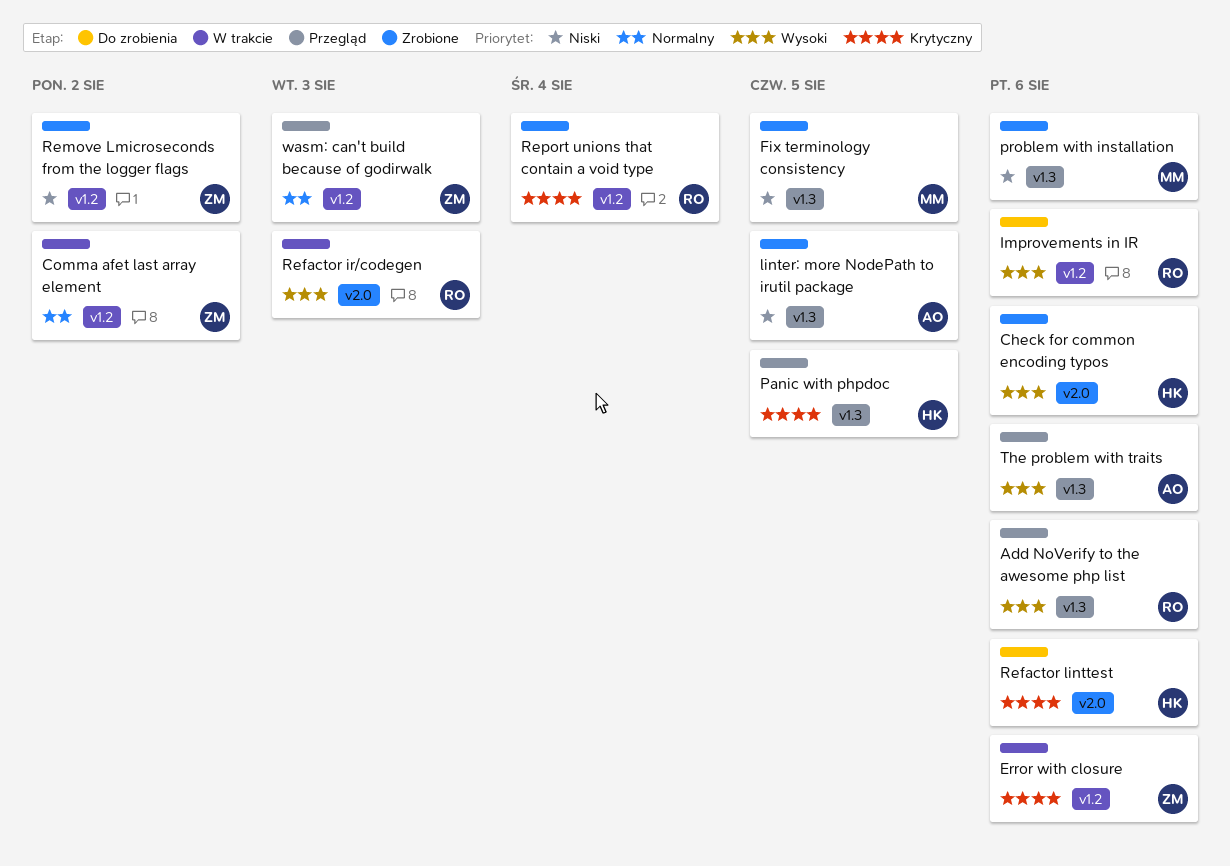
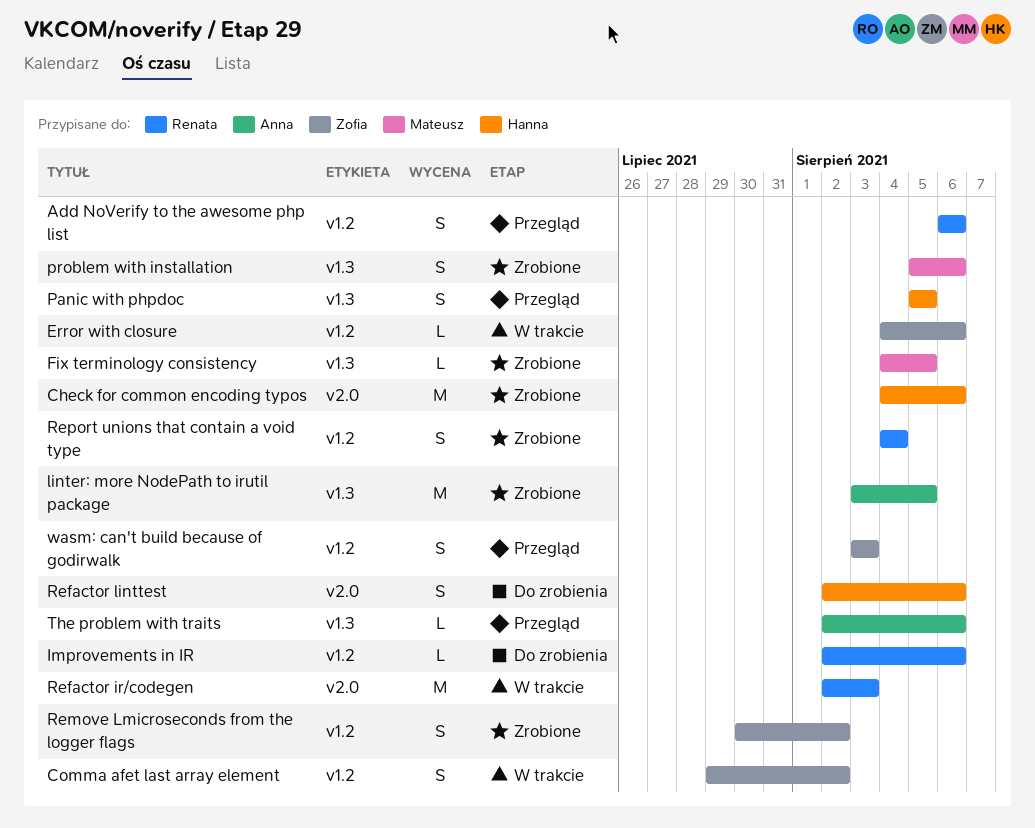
Add NoVerify to the awesome php list, label: v1.3 -> v1.2

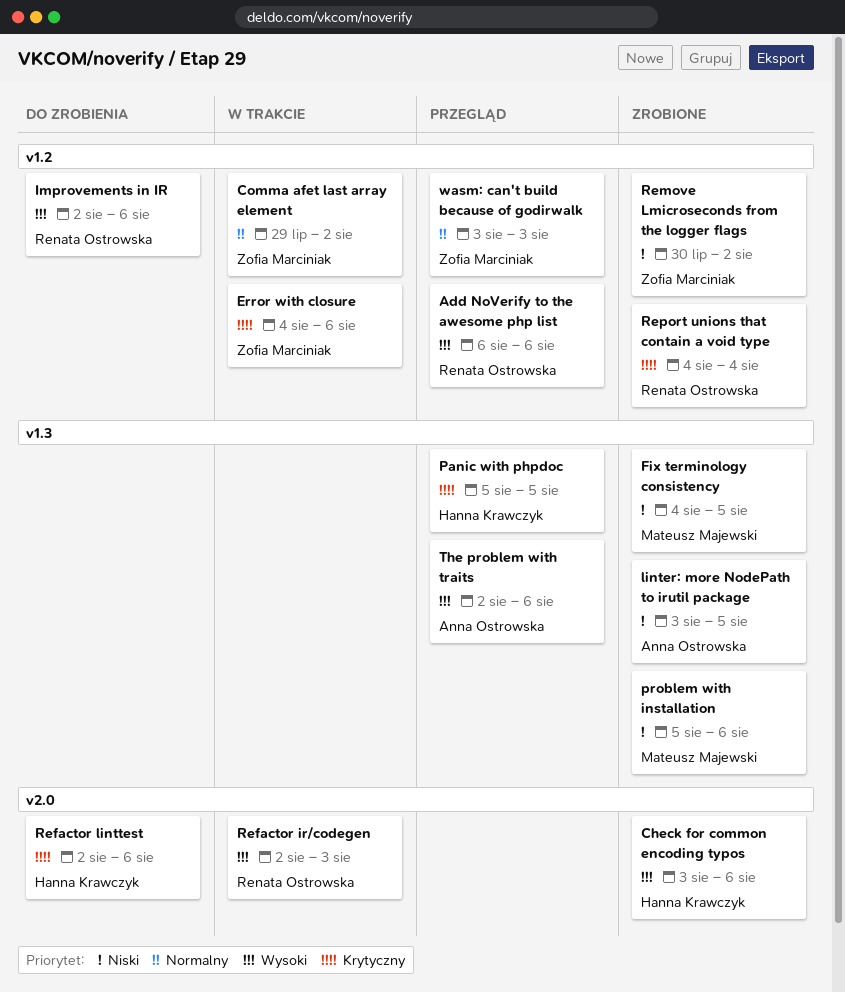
Check for common encoding typos, start: Aug 4 -> Aug 3

